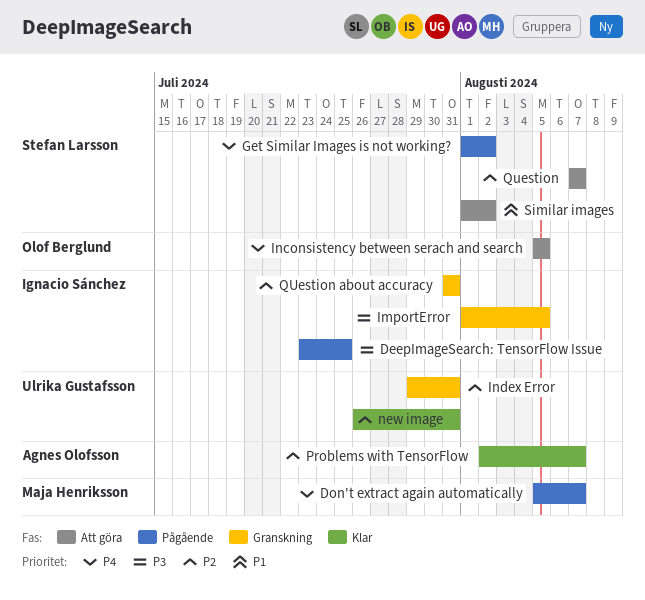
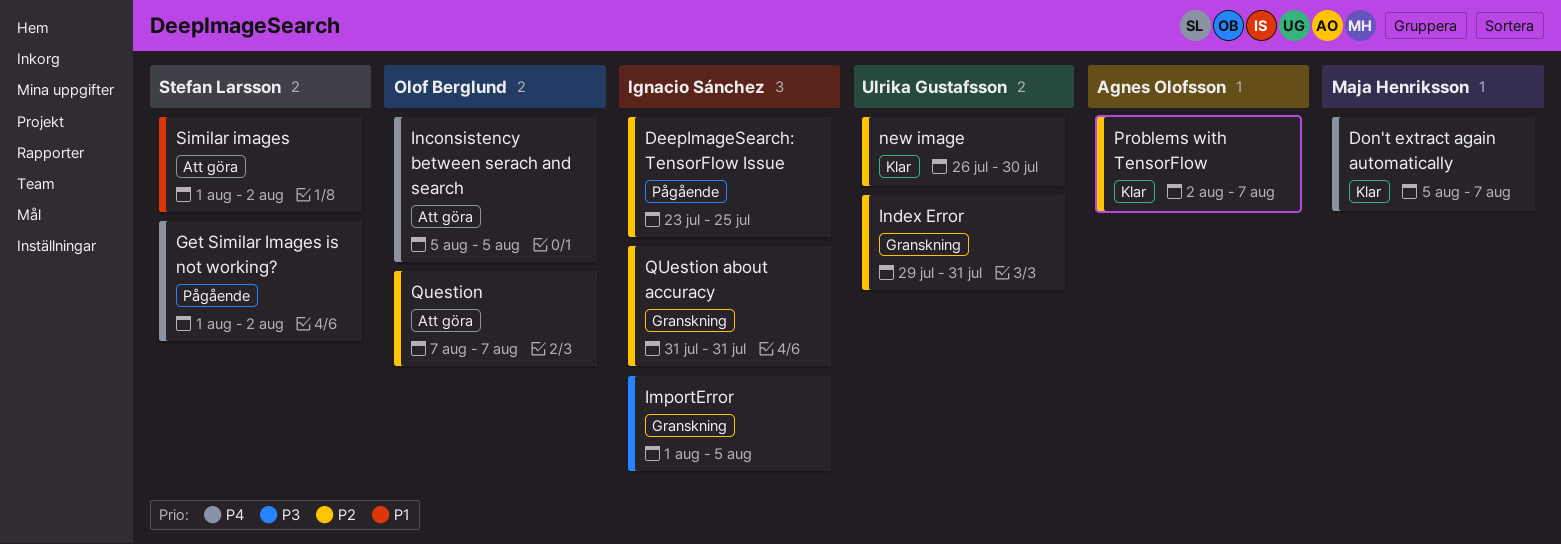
DeepImageSearch: TensorFlow Issue, priority: P3 -> P2
Don't extract again automatically, status: Pågående -> Klar
new image, due: Jul 31 -> Jul 30
Question, owner: Stefan Larsson -> Olof Berglund

